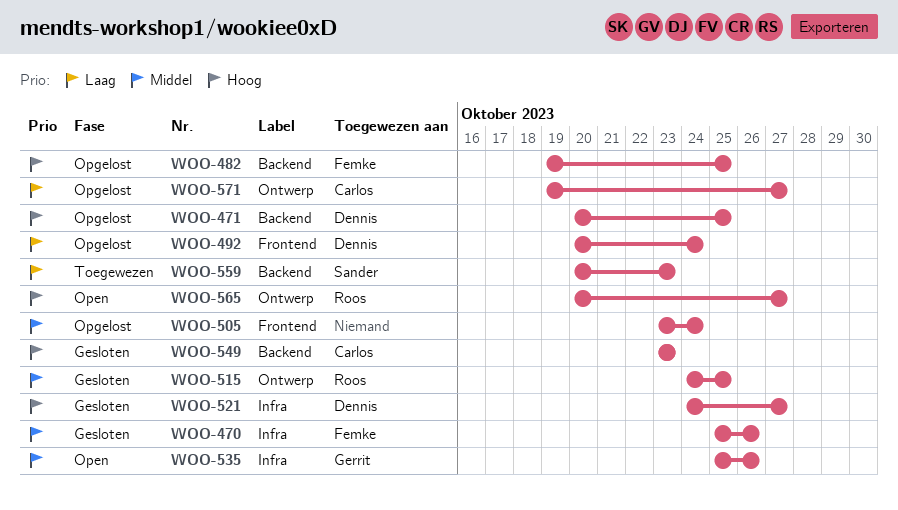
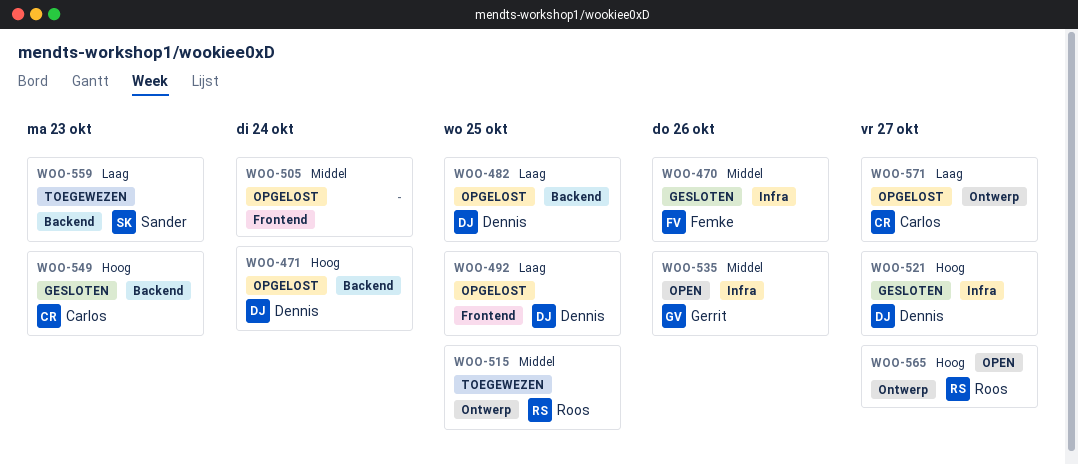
WOO-471, due: Oct 25 -> Oct 24
WOO-482, owner: Femke -> Dennis
WOO-482, priority: Hoog -> Laag
WOO-492, due: Oct 24 -> Oct 25
WOO-515, status: Gesloten -> Toegewezen

